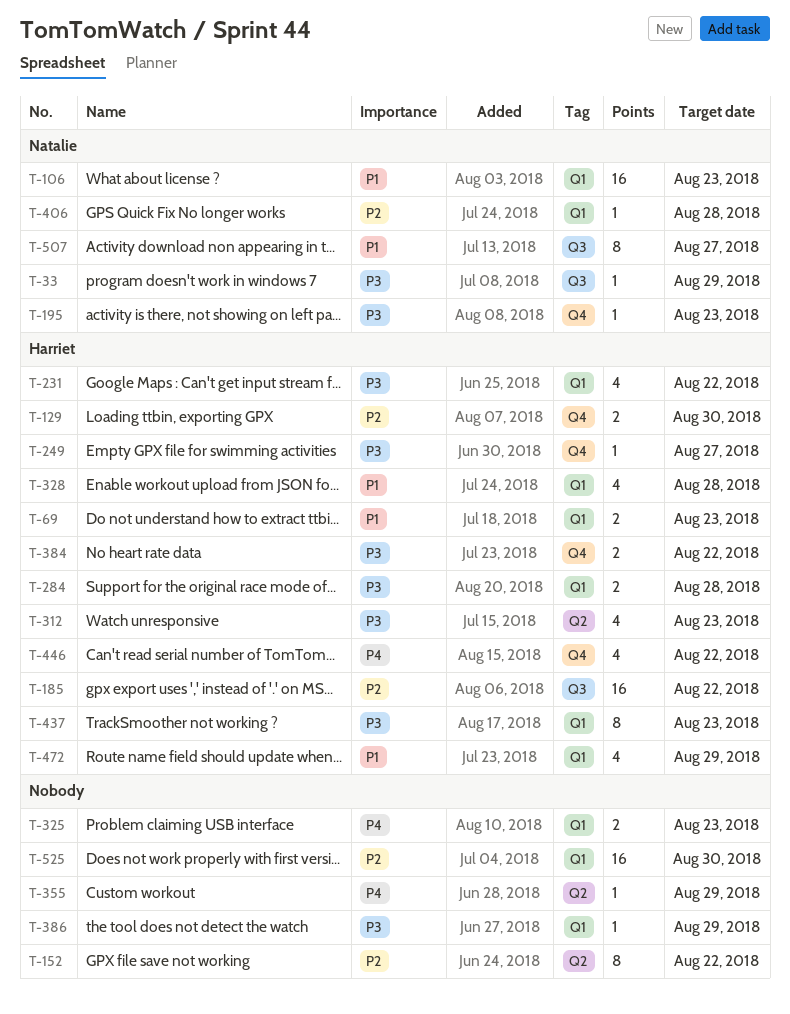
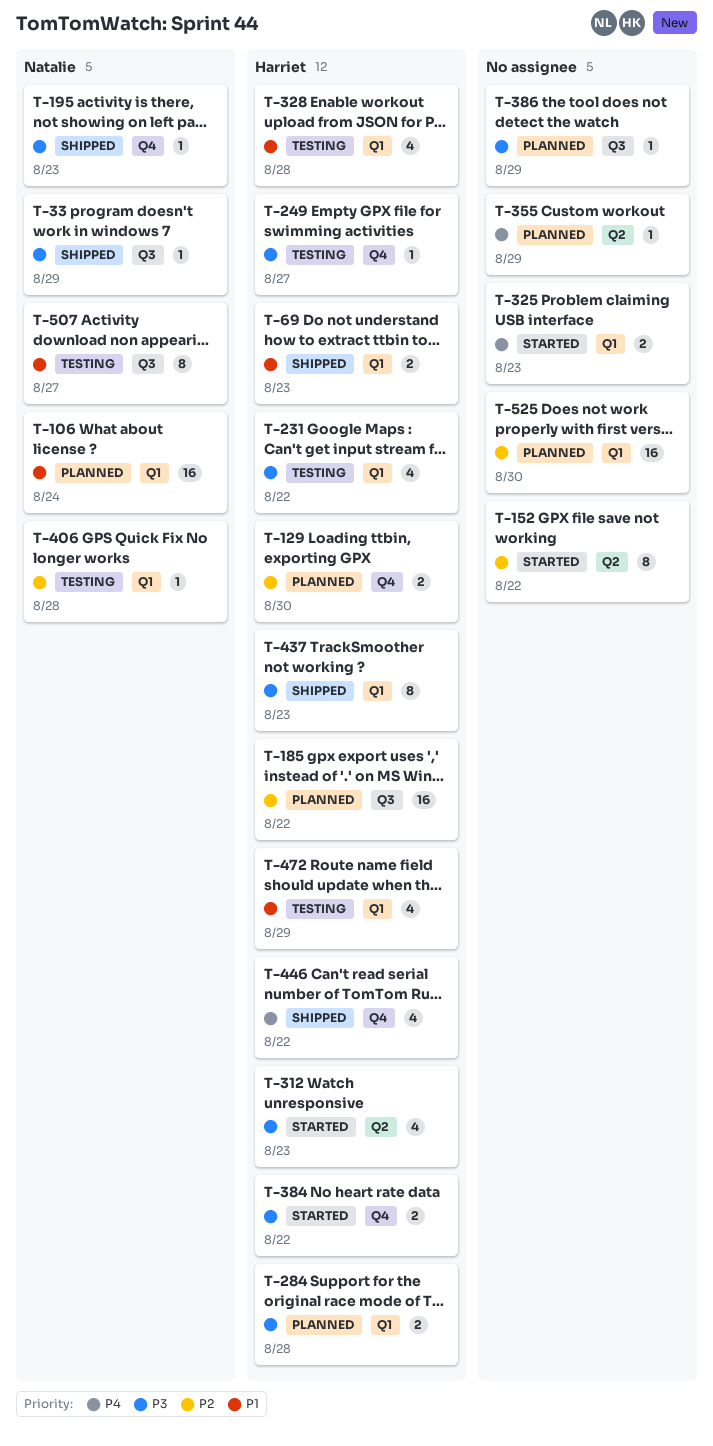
T-106, due: Aug 23 -> Aug 24
T-386, label: Q1 -> Q3

